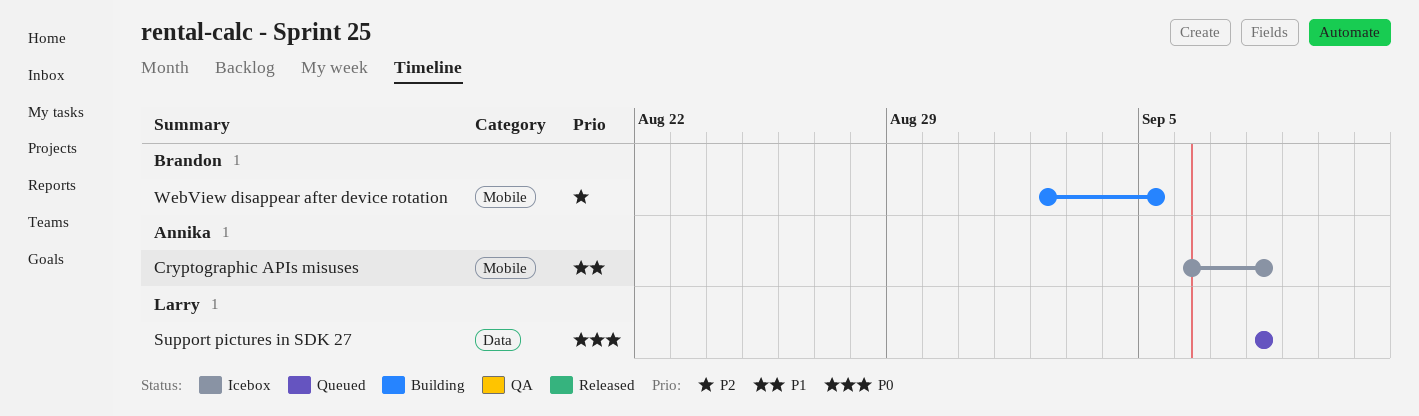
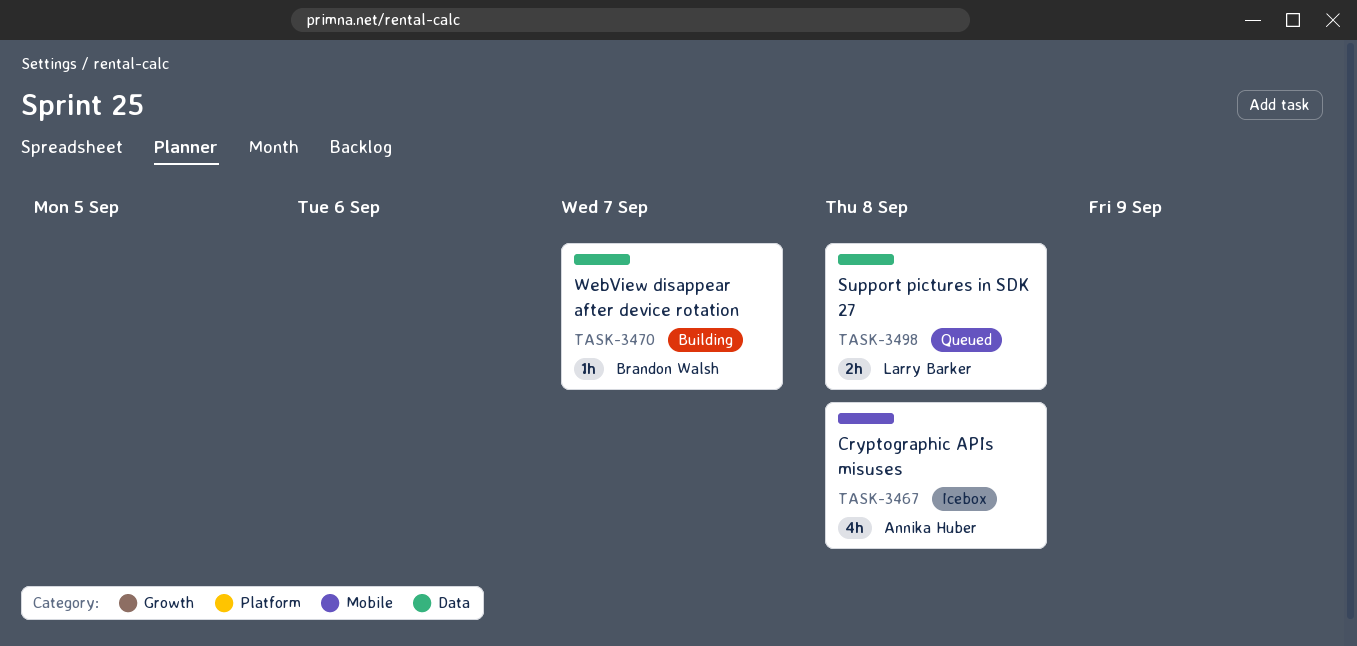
WebView disappear after device rotation, label: Mobile -> Data
WebView disappear after device rotation, due: Sep 5 -> Sep 7

